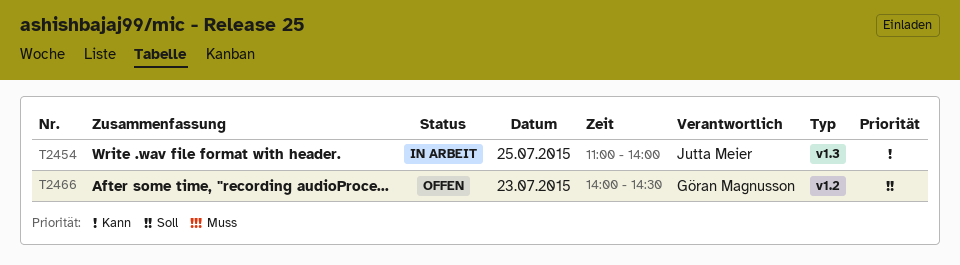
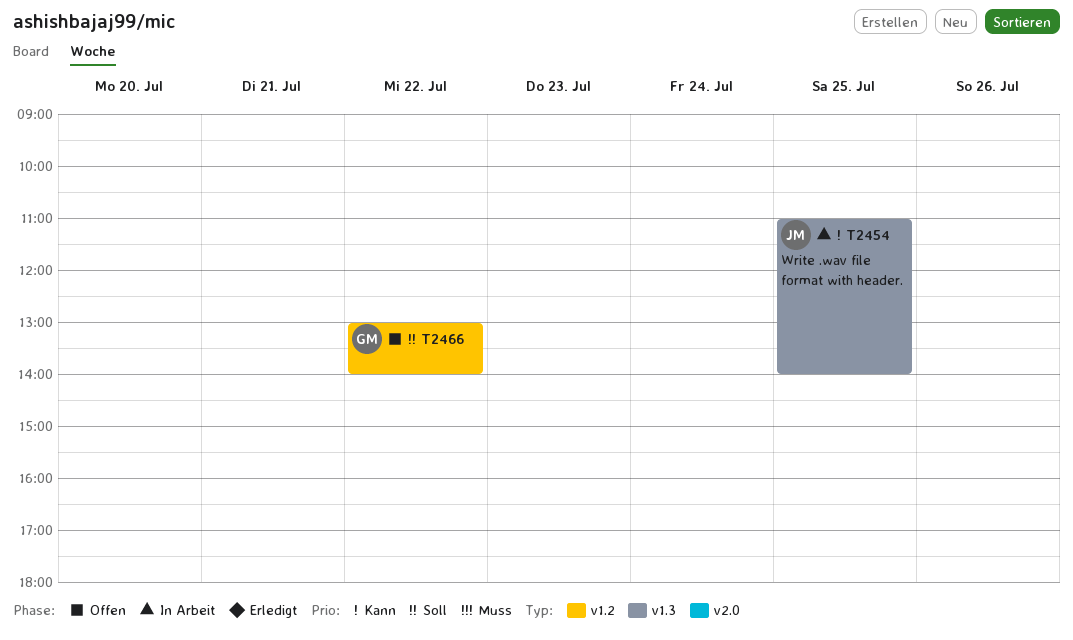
T2466, day: Jul 23 -> Jul 22
T2466, begins: 14:00 -> 13:00
T2466, ends: 14:30 -> 14:00

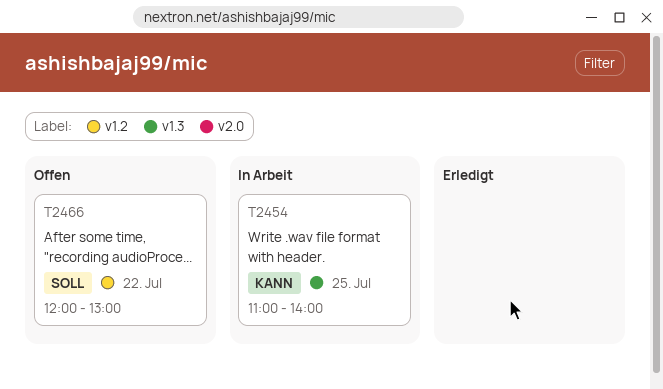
T2466, begins: 13:00 -> 12:00
T2466, ends: 14:00 -> 13:00

